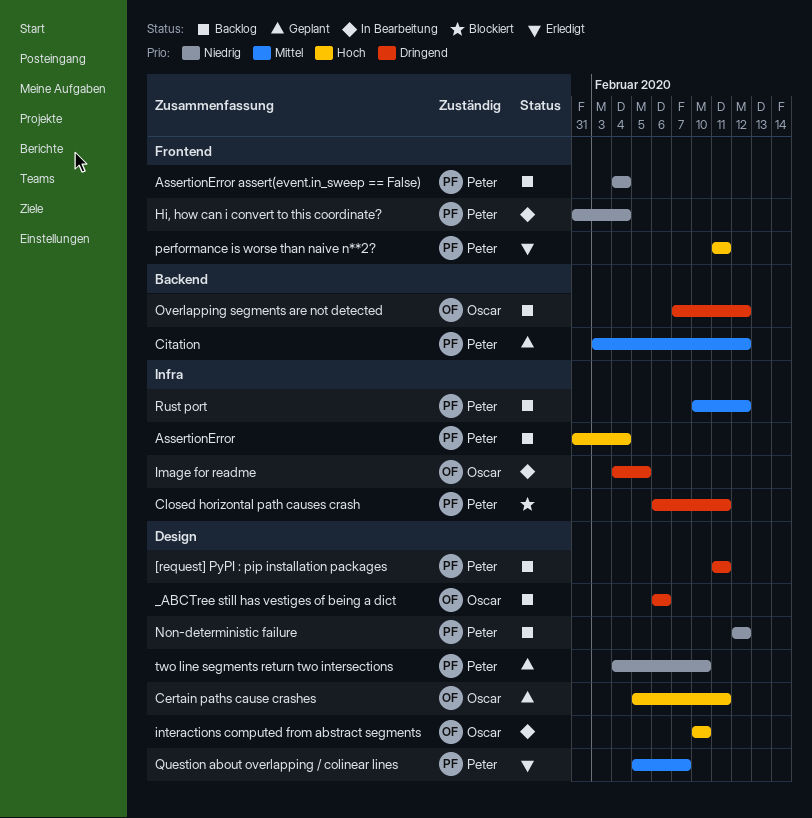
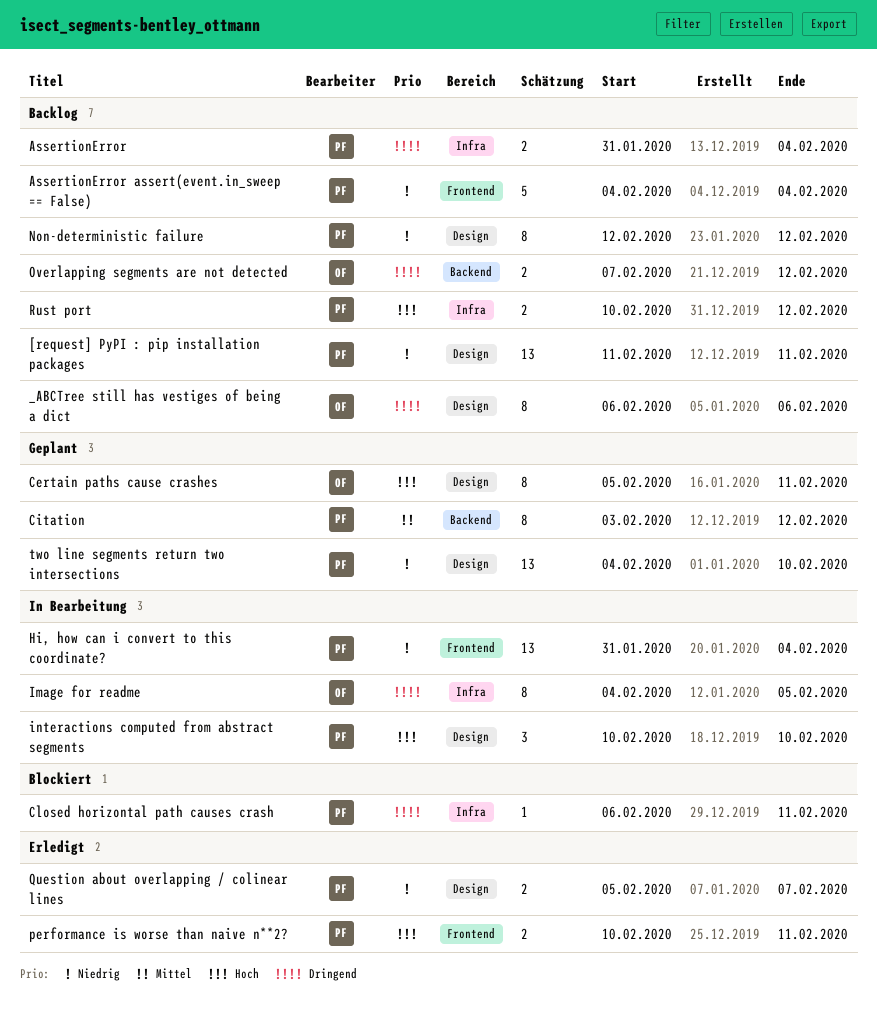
[request] PyPI : pip installation packages, priority: Dringend -> Niedrig
AssertionError, priority: Hoch -> Dringend
interactions computed from abstract segments, owner: Oscar -> Peter
performance is worse than naive n**2?, start: Feb 11 -> Feb 10
Question about overlapping / colinear lines, priority: Mittel -> Niedrig
Rust port, priority: Mittel -> Hoch

